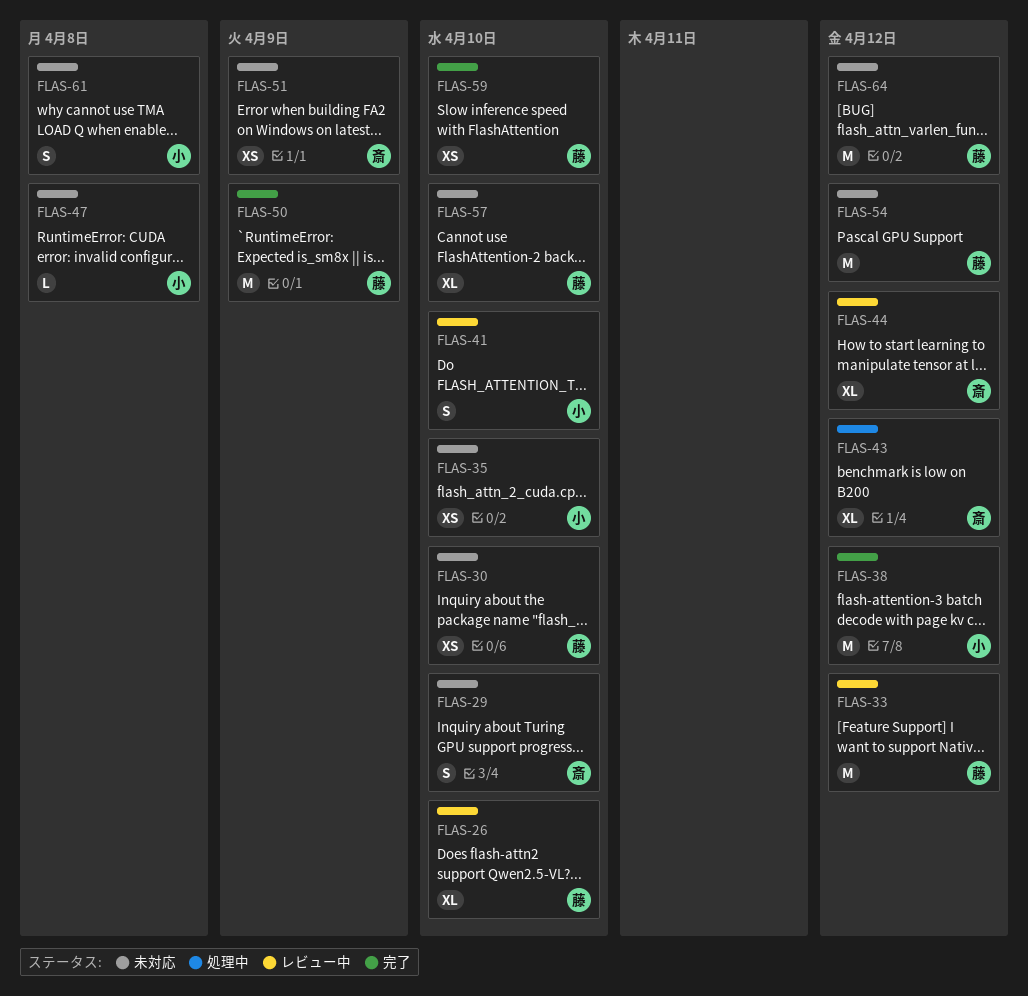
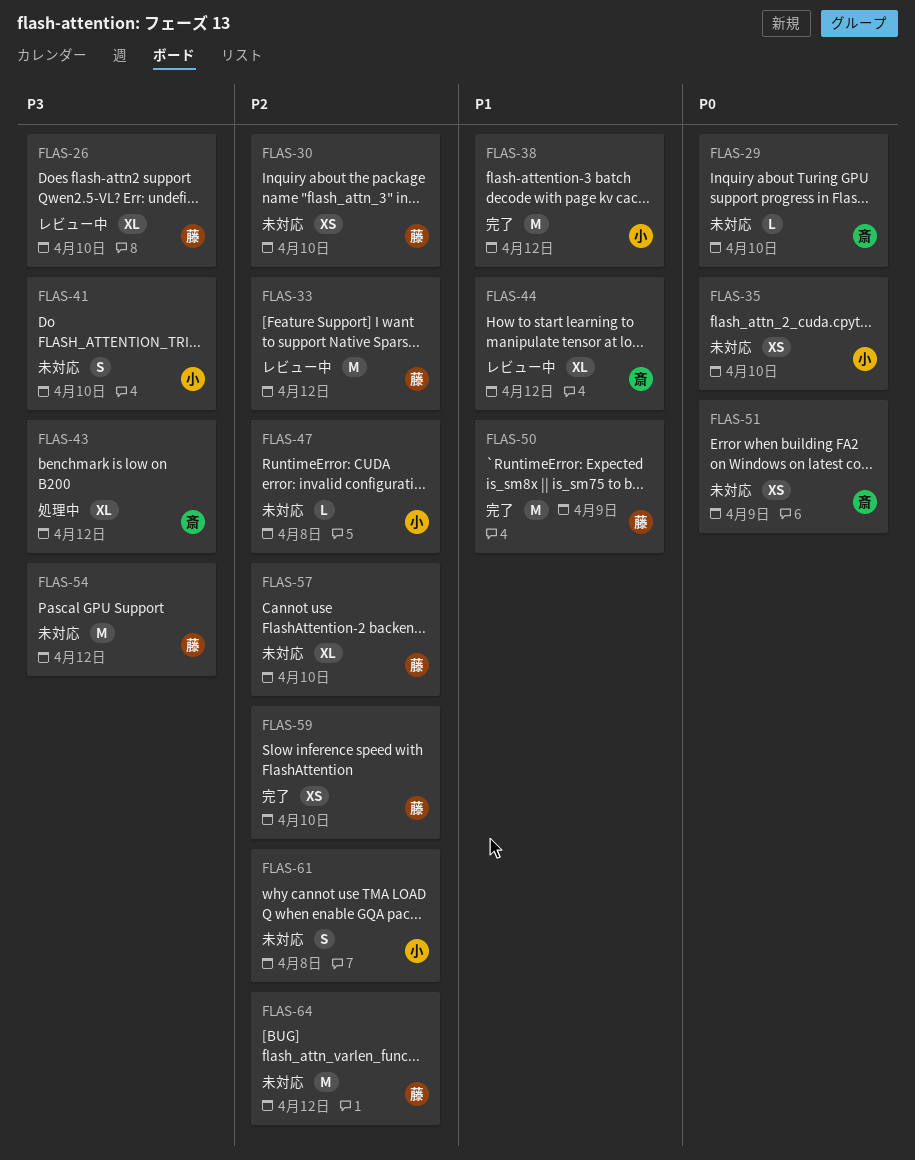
FLAS-29, estimate: S -> L
FLAS-41, status: レビュー中 -> 未対応

